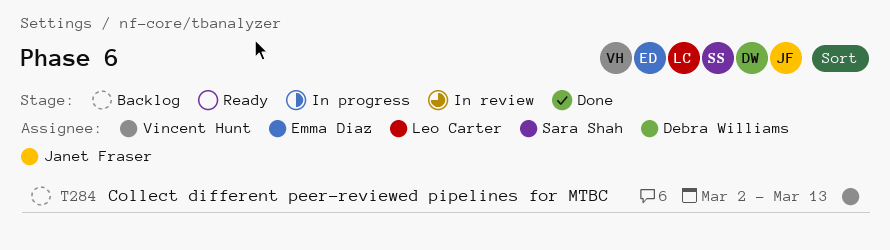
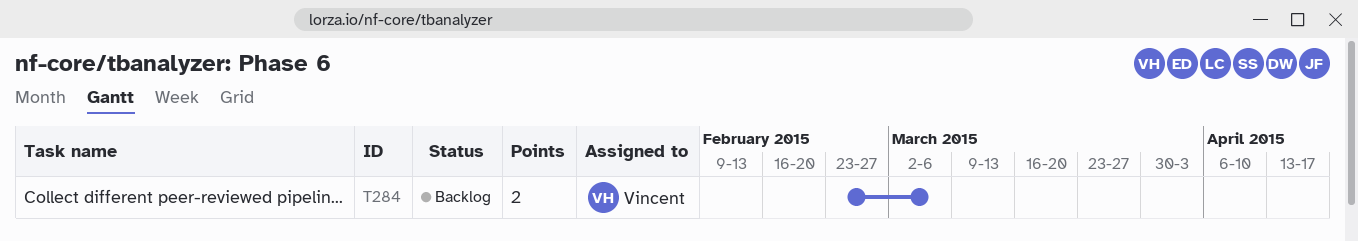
T284, start: Mar 2 -> Feb 23
T284, due: Mar 13 -> Mar 6

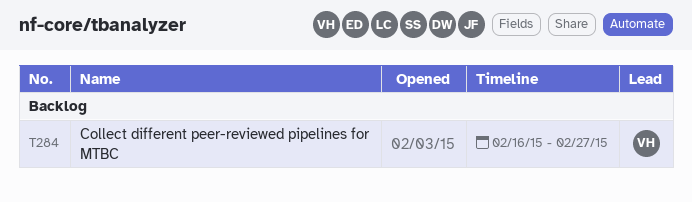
T284, start: Feb 23 -> Feb 16
T284, due: Mar 6 -> Feb 27

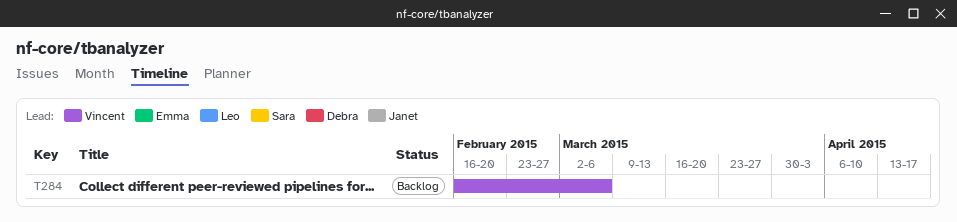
T284, due: Feb 27 -> Mar 6

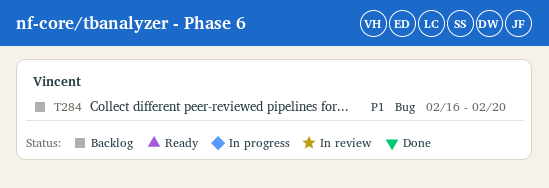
T284, due: Mar 6 -> Feb 20

